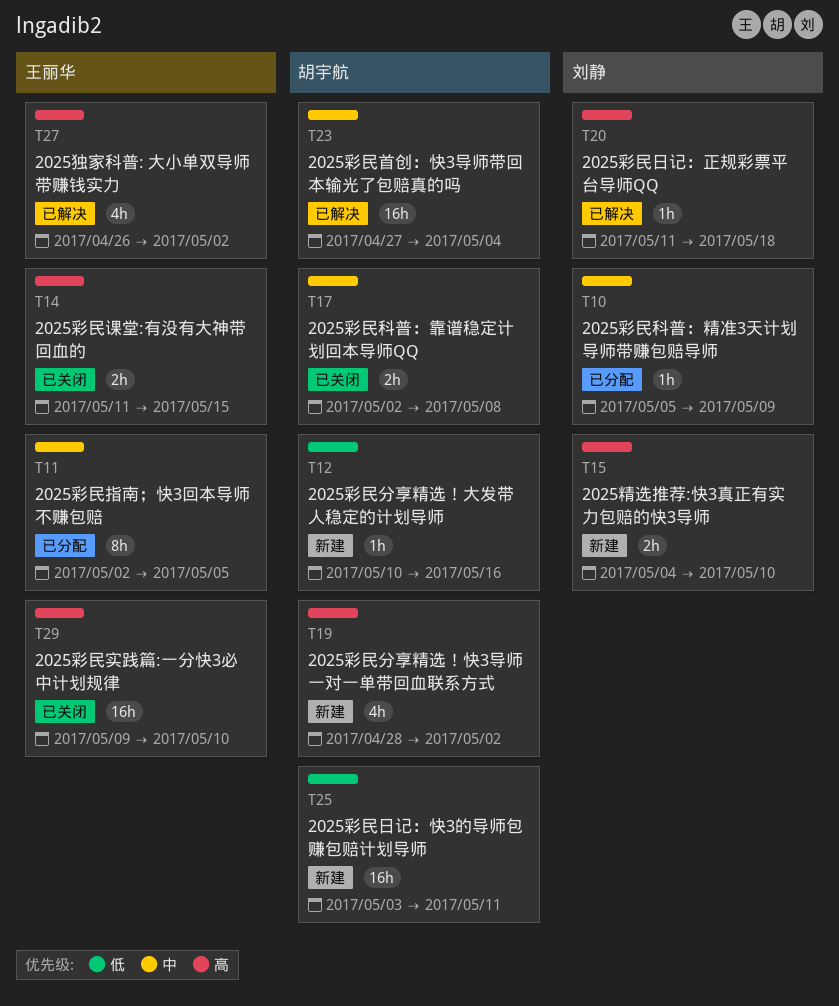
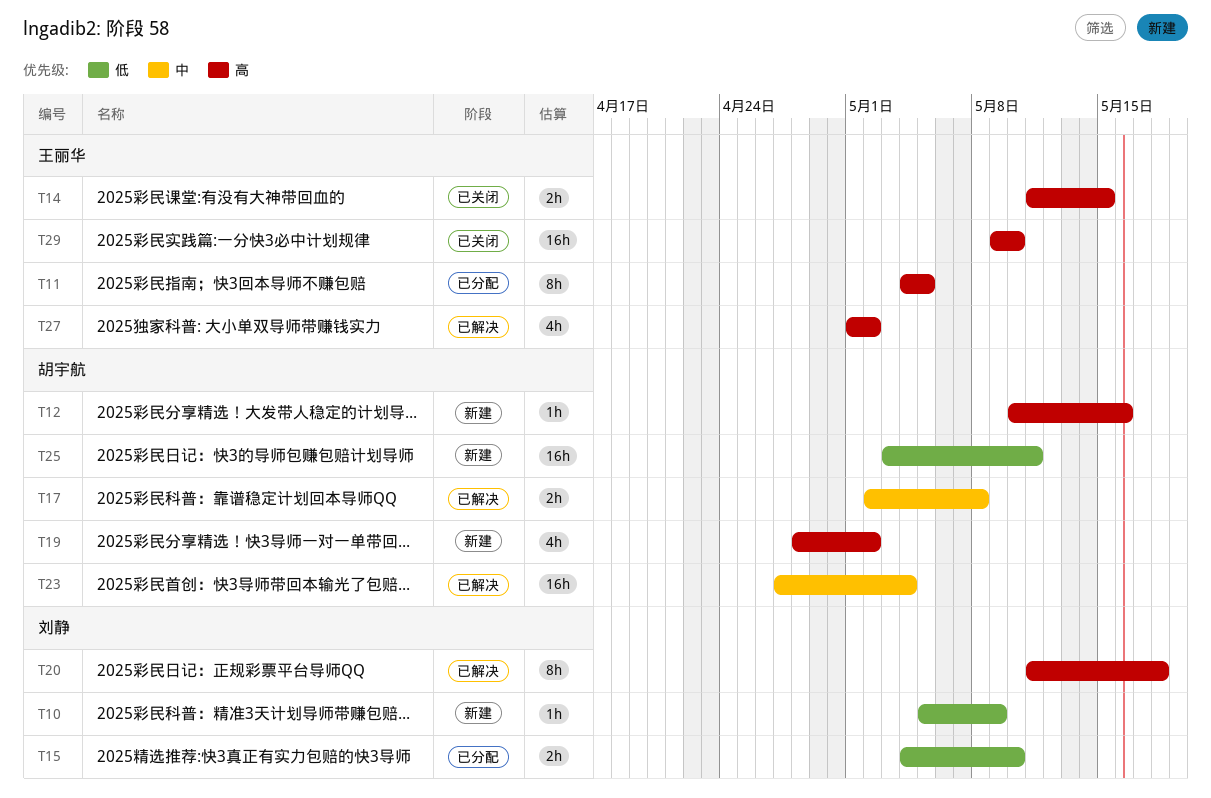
T10, status: 已分配 -> 新建
T10, priority: 中 -> 低
T11, priority: 中 -> 高
T11, start: May 2 -> May 4
T12, priority: 低 -> 高
T15, status: 新建 -> 已分配
T15, priority: 高 -> 低
T17, status: 已关闭 -> 已解决
T20, estimate: 1h -> 8h
T27, start: Apr 26 -> May 1

